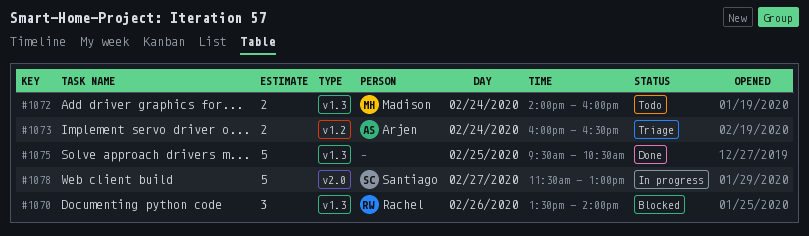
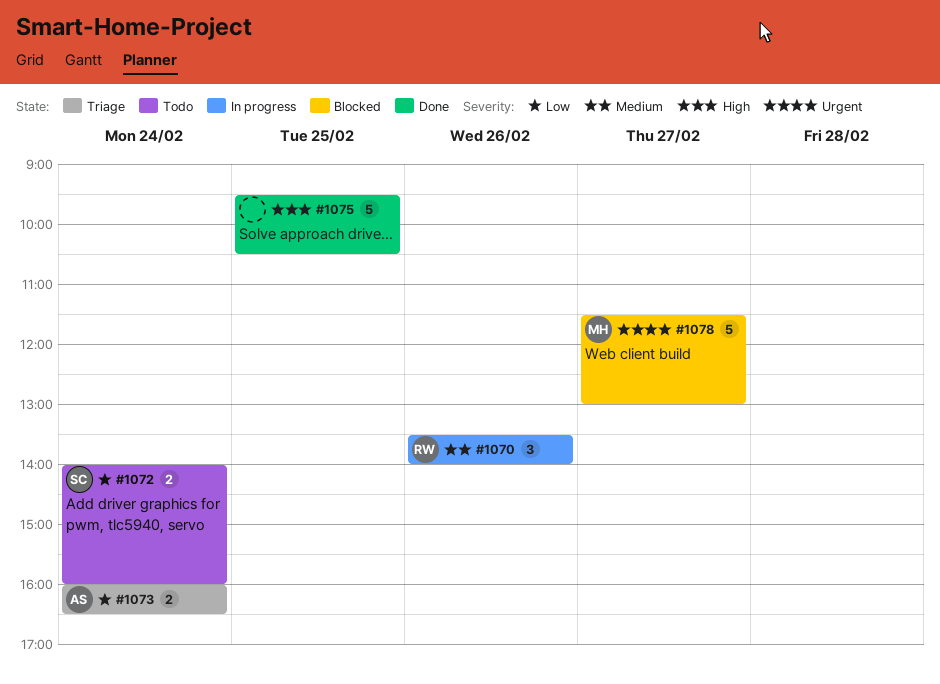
#1070, status: Blocked -> In progress
#1072, owner: Madison -> Santiago
#1078, status: In progress -> Blocked
#1078, owner: Santiago -> Madison

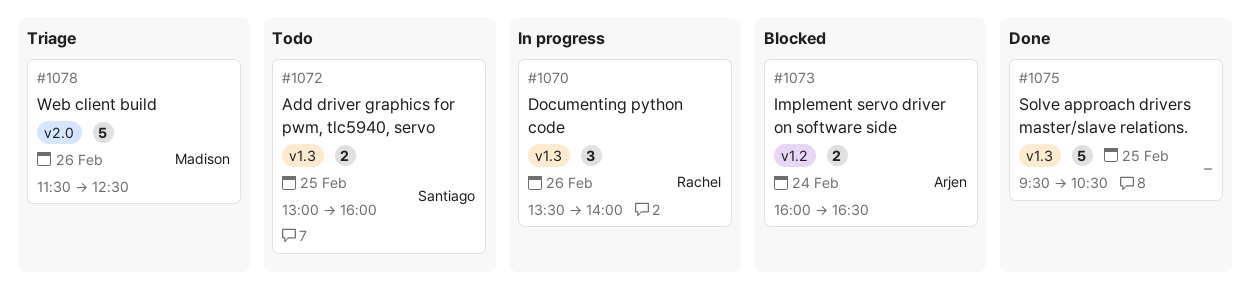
#1072, day: Feb 24 -> Feb 25
#1072, begins: 14:00 -> 13:00
#1073, status: Triage -> Blocked
#1078, status: Blocked -> Triage
#1078, day: Feb 27 -> Feb 26
#1078, ends: 13:00 -> 12:30

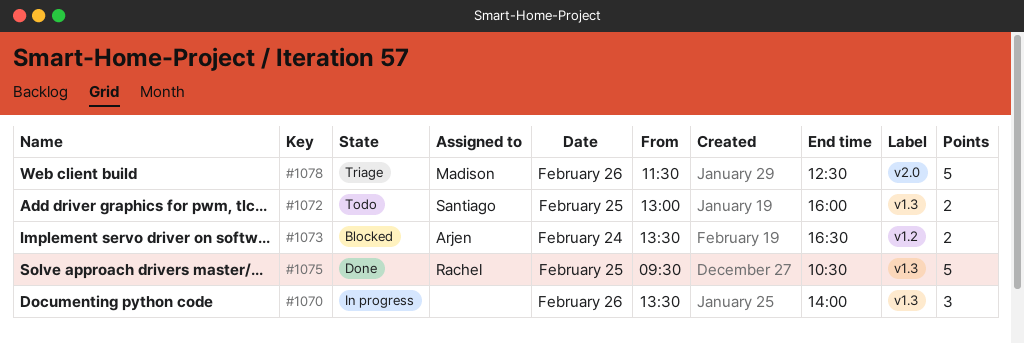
#1070, owner: Rachel -> none
#1073, begins: 16:00 -> 13:30
#1075, owner: none -> Rachel

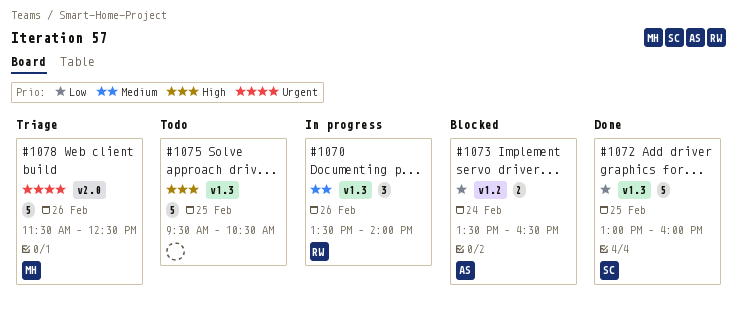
#1070, owner: none -> Rachel
#1072, status: Todo -> Done
#1072, estimate: 2 -> 5
#1075, status: Done -> Todo
#1075, owner: Rachel -> none

